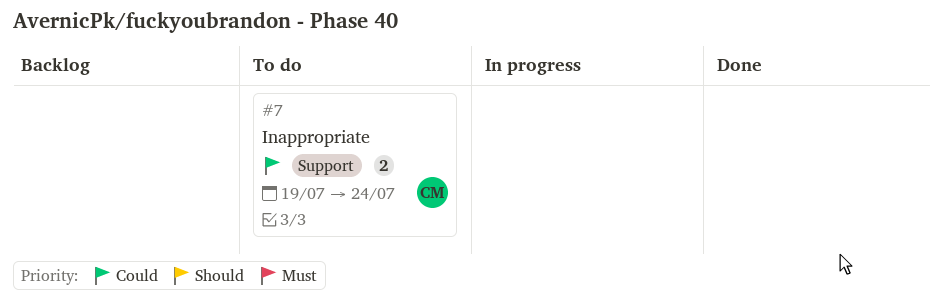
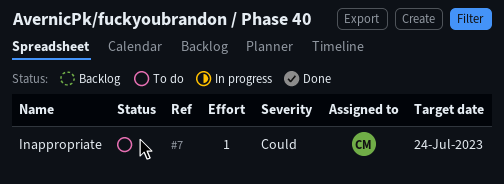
#7, estimate: 2 -> 1

